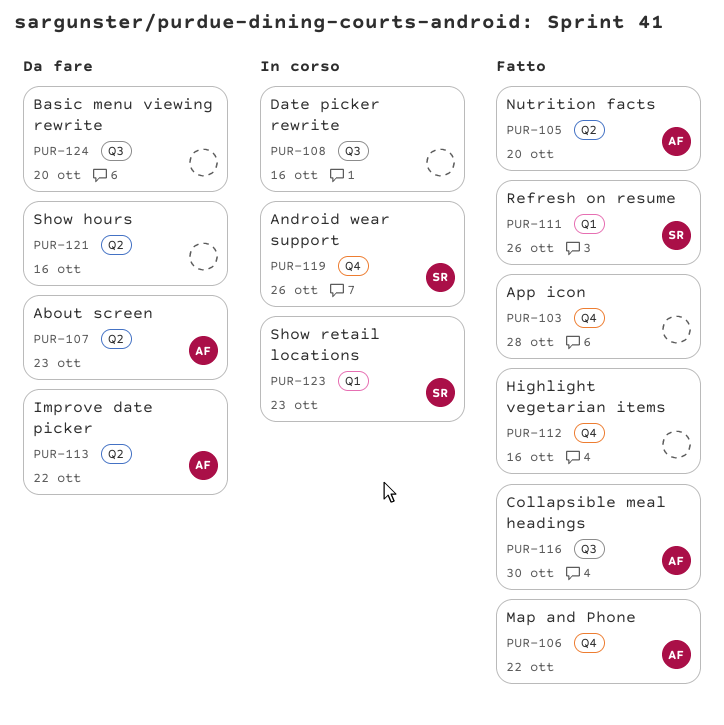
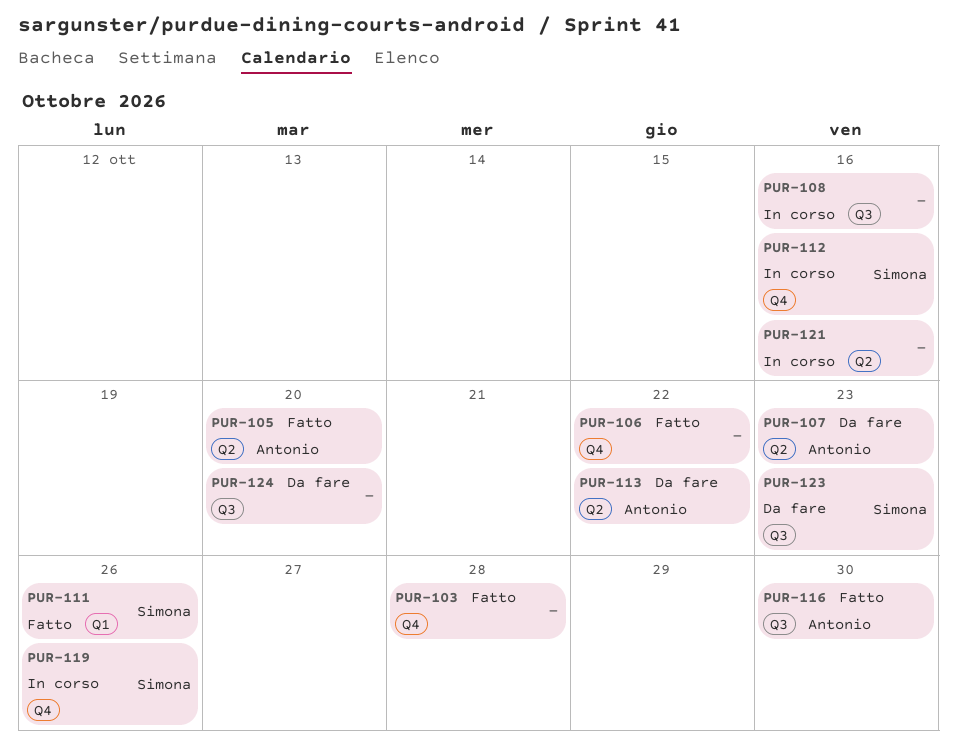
PUR-106, owner: Antonio -> none
PUR-112, status: Fatto -> In corso
PUR-112, owner: none -> Simona
PUR-121, status: Da fare -> In corso
PUR-123, status: In corso -> Da fare
PUR-123, label: Q1 -> Q3

